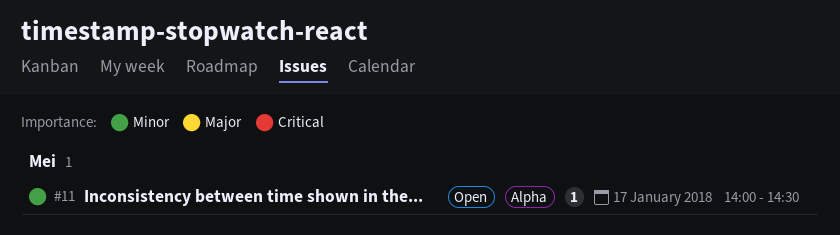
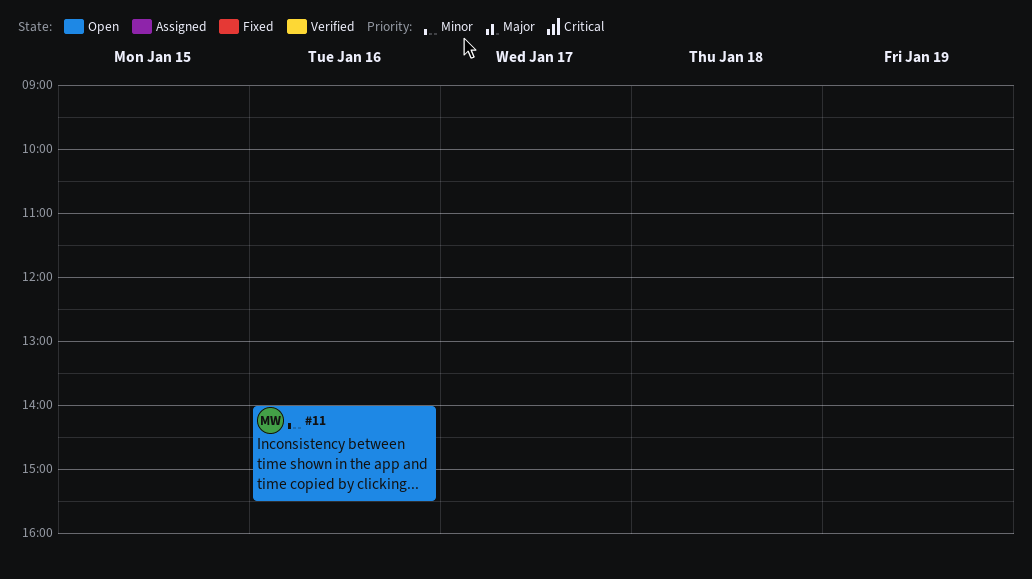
#11, day: Jan 17 -> Jan 16
#11, ends: 14:30 -> 15:30

